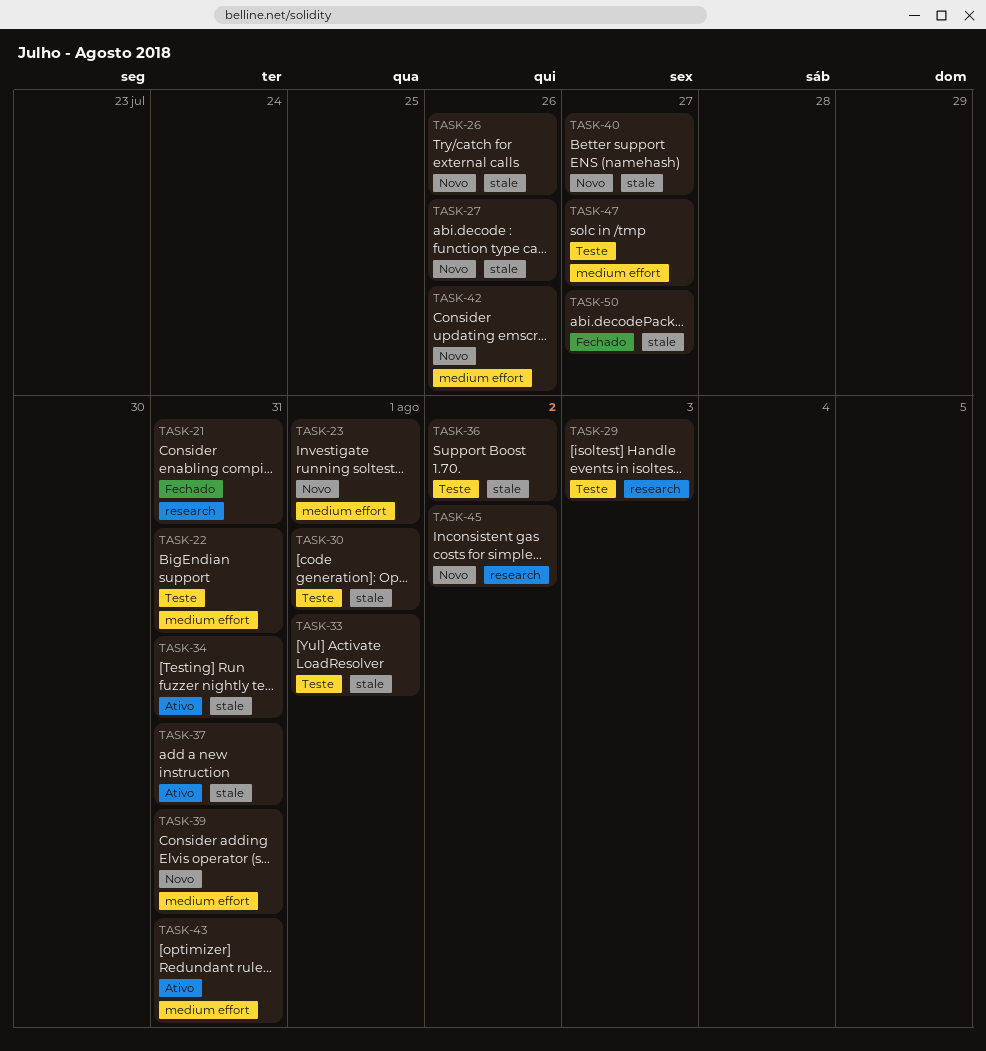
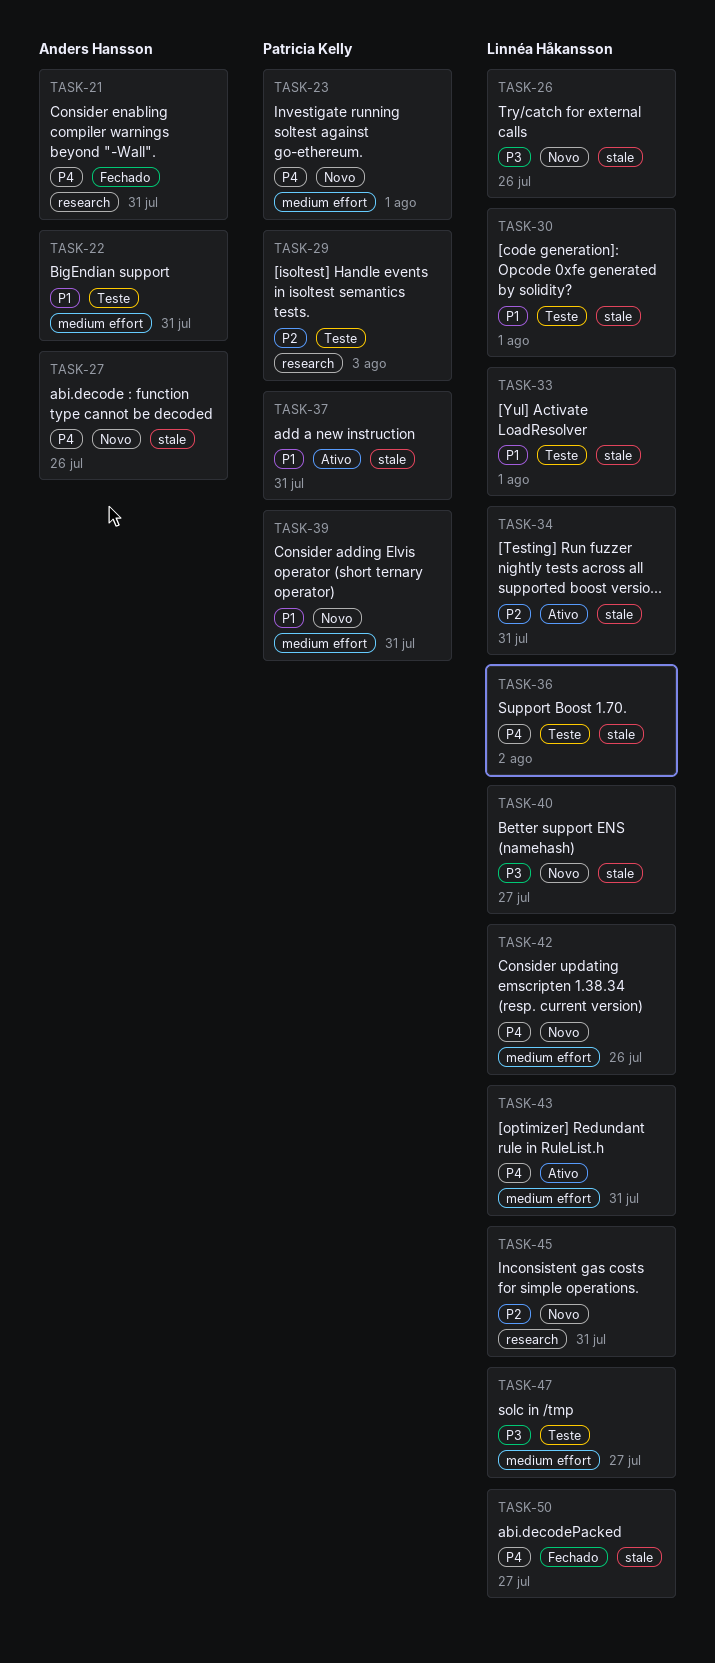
TASK-45, due: Aug 2 -> Jul 31

